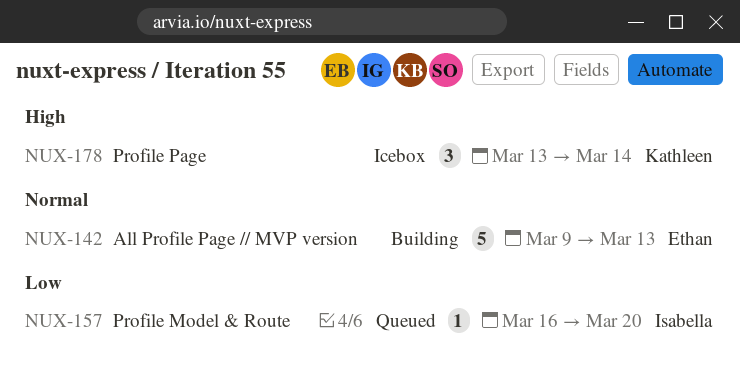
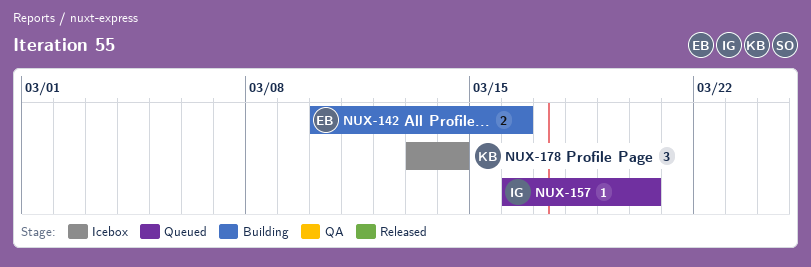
NUX-142, estimate: 5 -> 2
NUX-142, start: Mar 9 -> Mar 10
NUX-142, due: Mar 13 -> Mar 16

